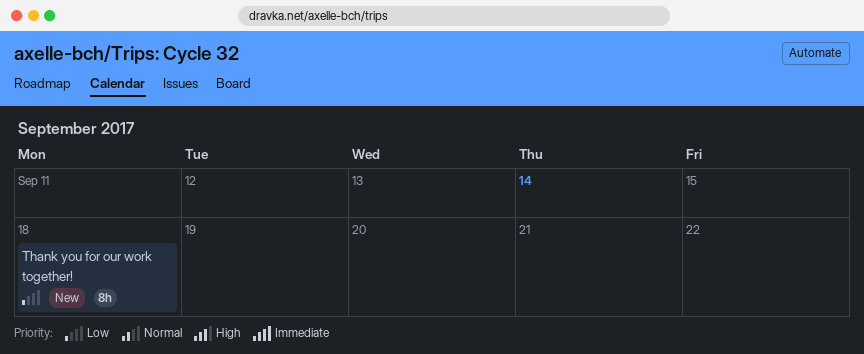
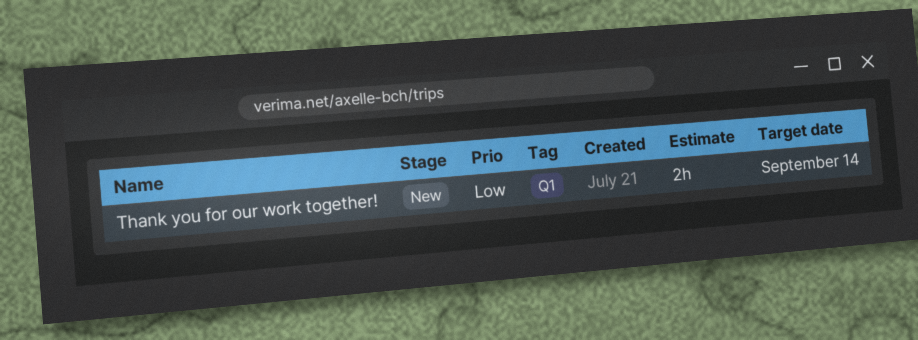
Thank you for our work together!, estimate: 8h -> 2h
Thank you for our work together!, due: Sep 18 -> Sep 14

